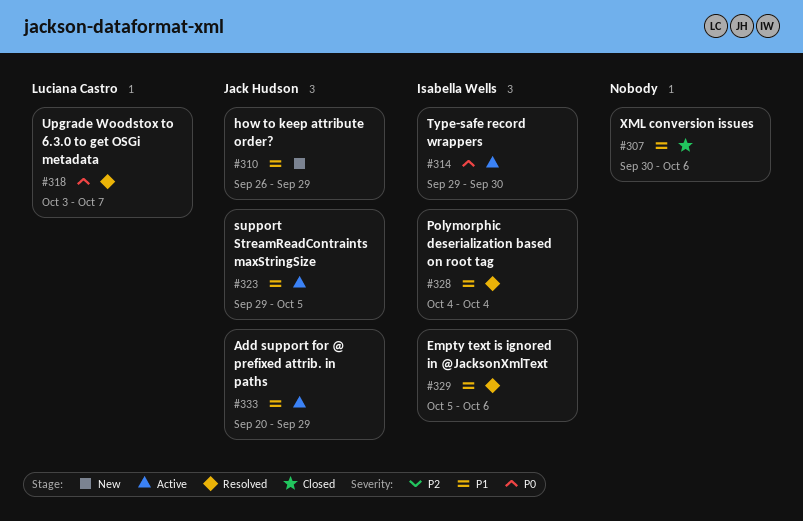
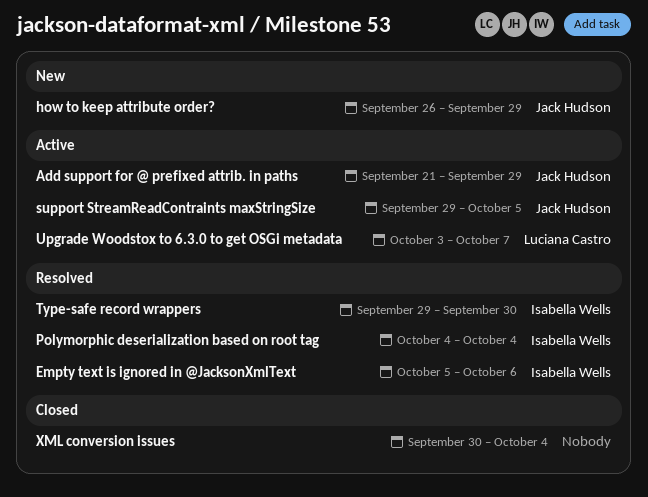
Add support for @ prefixed attrib. in paths, start: Sep 20 -> Sep 21
Type-safe record wrappers, status: Active -> Resolved
Upgrade Woodstox to 6.3.0 to get OSGi metadata, status: Resolved -> Active
XML conversion issues, due: Oct 6 -> Oct 4

